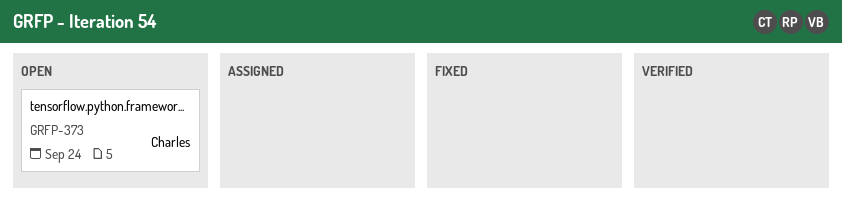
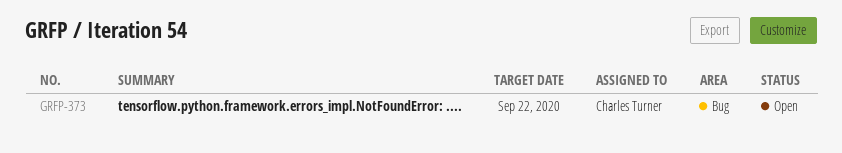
GRFP-373, due: Sep 24 -> Sep 22

